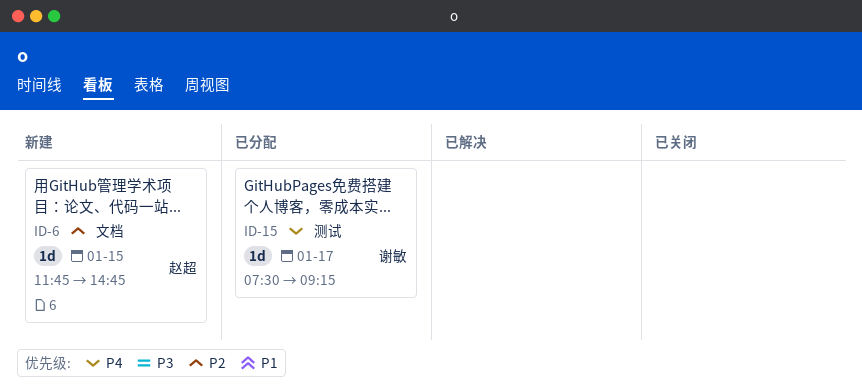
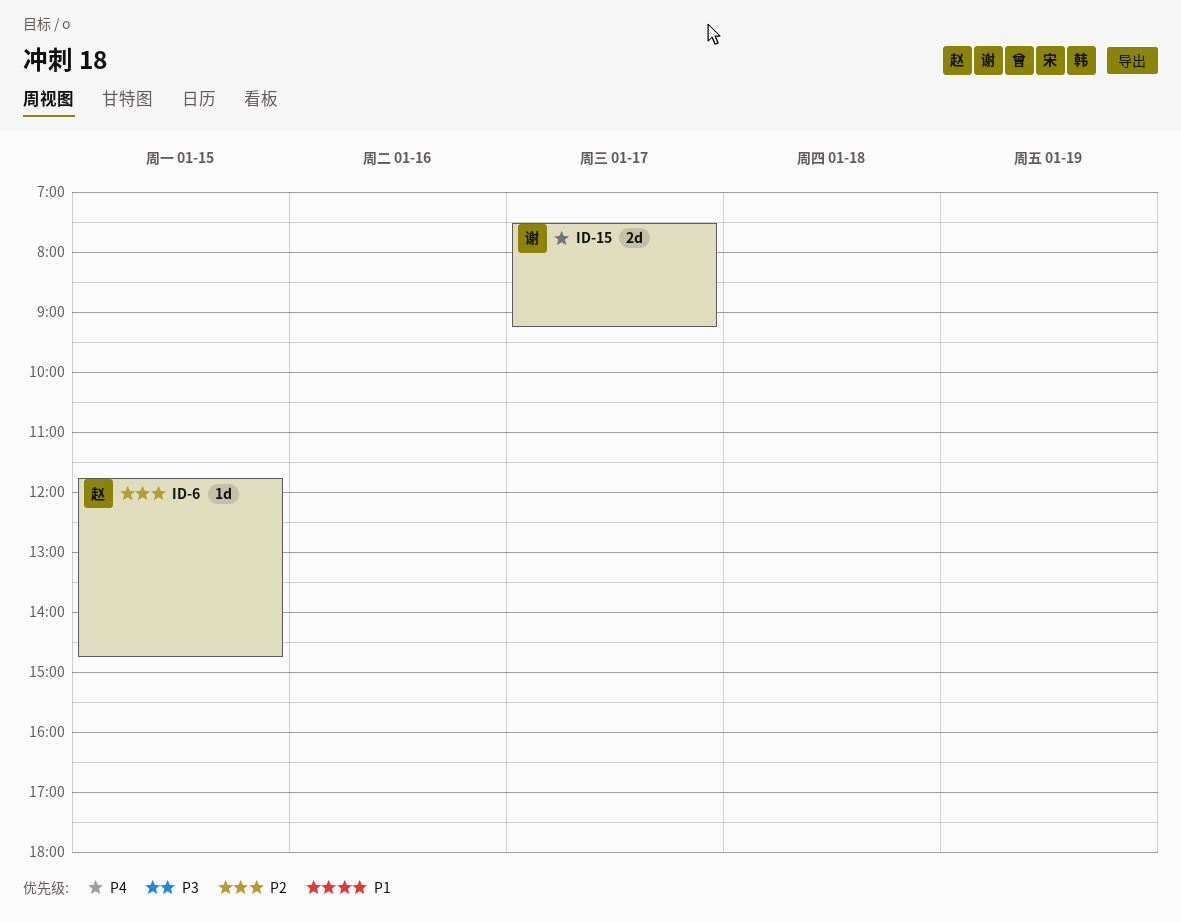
ID-15, estimate: 1d -> 2d

